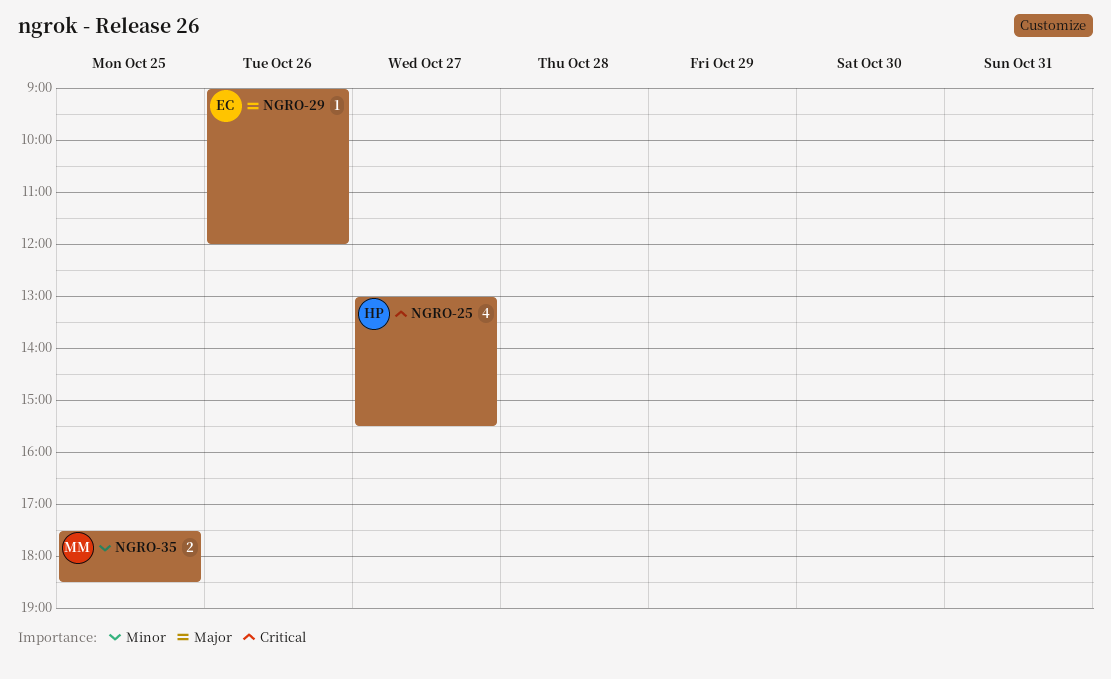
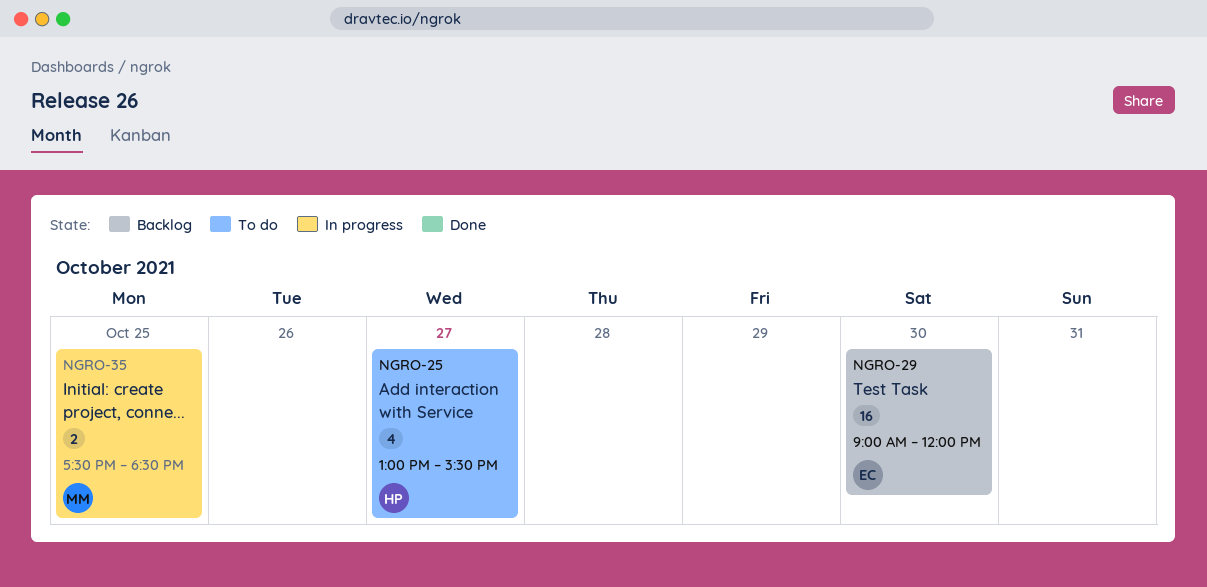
NGRO-29, estimate: 1 -> 16
NGRO-29, day: Oct 26 -> Oct 30

